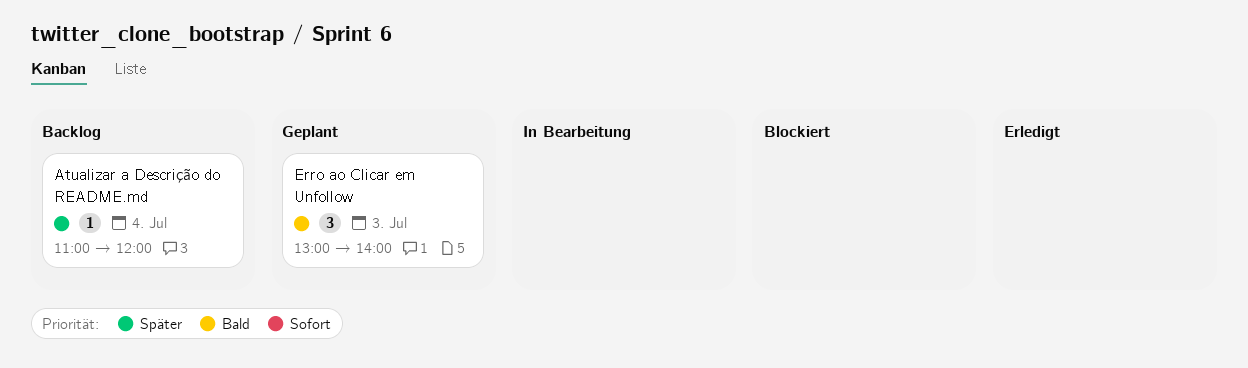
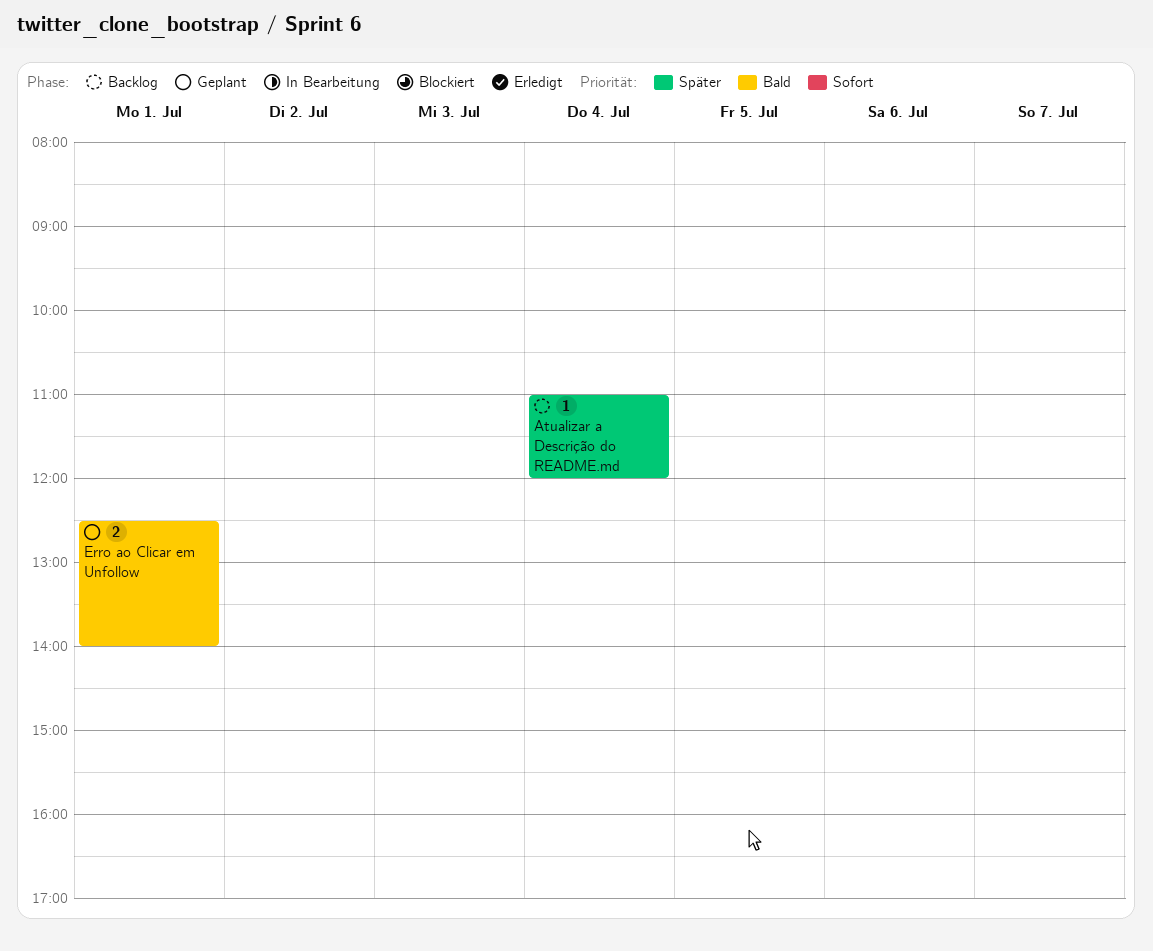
Erro ao Clicar em Unfollow, estimate: 3 -> 2
Erro ao Clicar em Unfollow, day: Jul 3 -> Jul 1
Erro ao Clicar em Unfollow, begins: 13:00 -> 12:30

